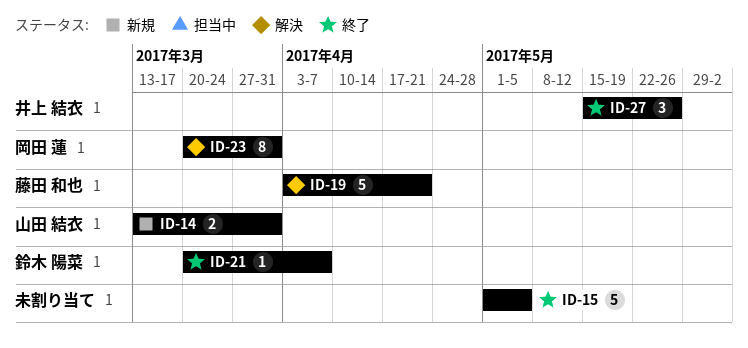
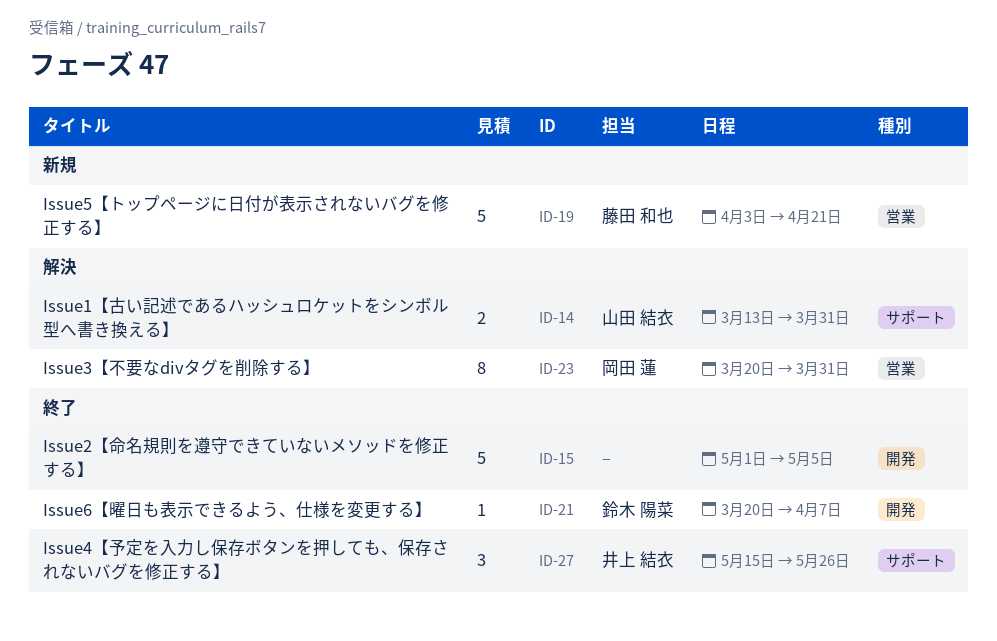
ID-14, status: 新規 -> 解決
ID-19, status: 解決 -> 新規

